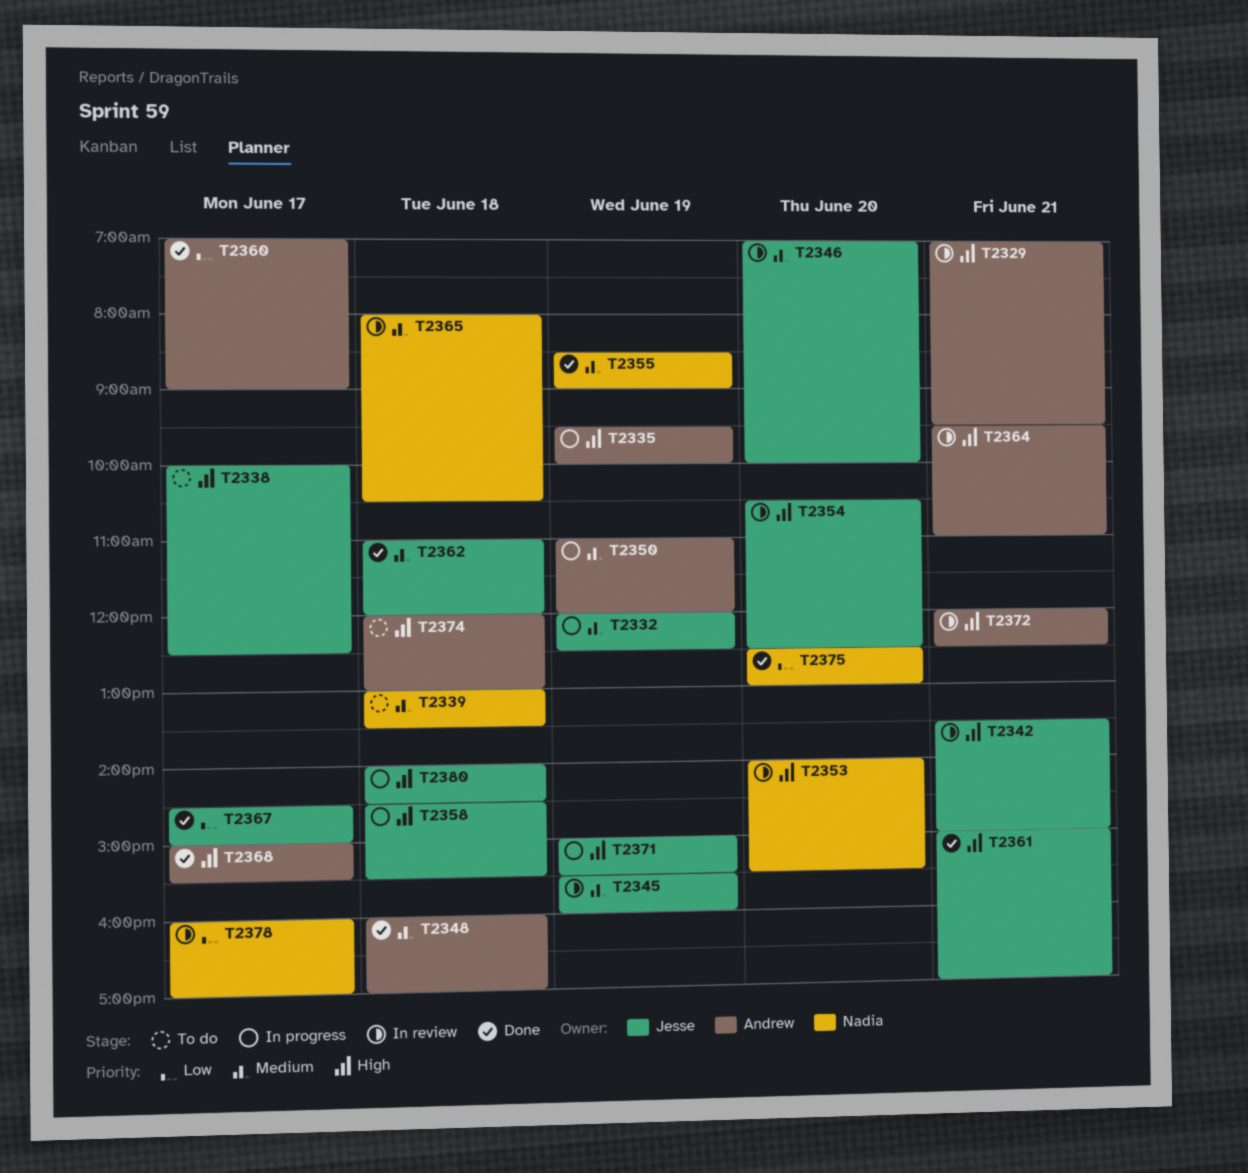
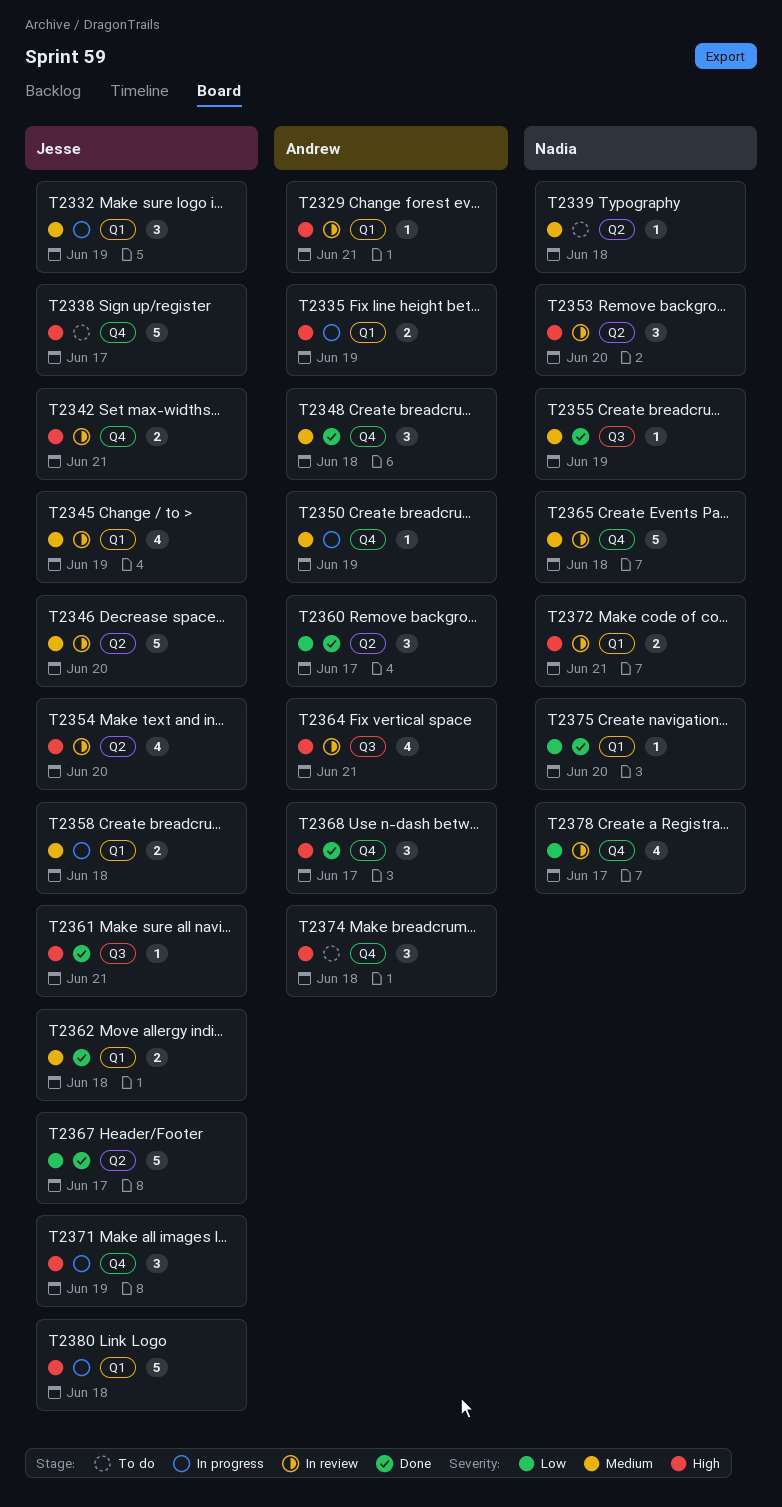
T2358, priority: High -> Medium
T2372, owner: Andrew -> Nadia

